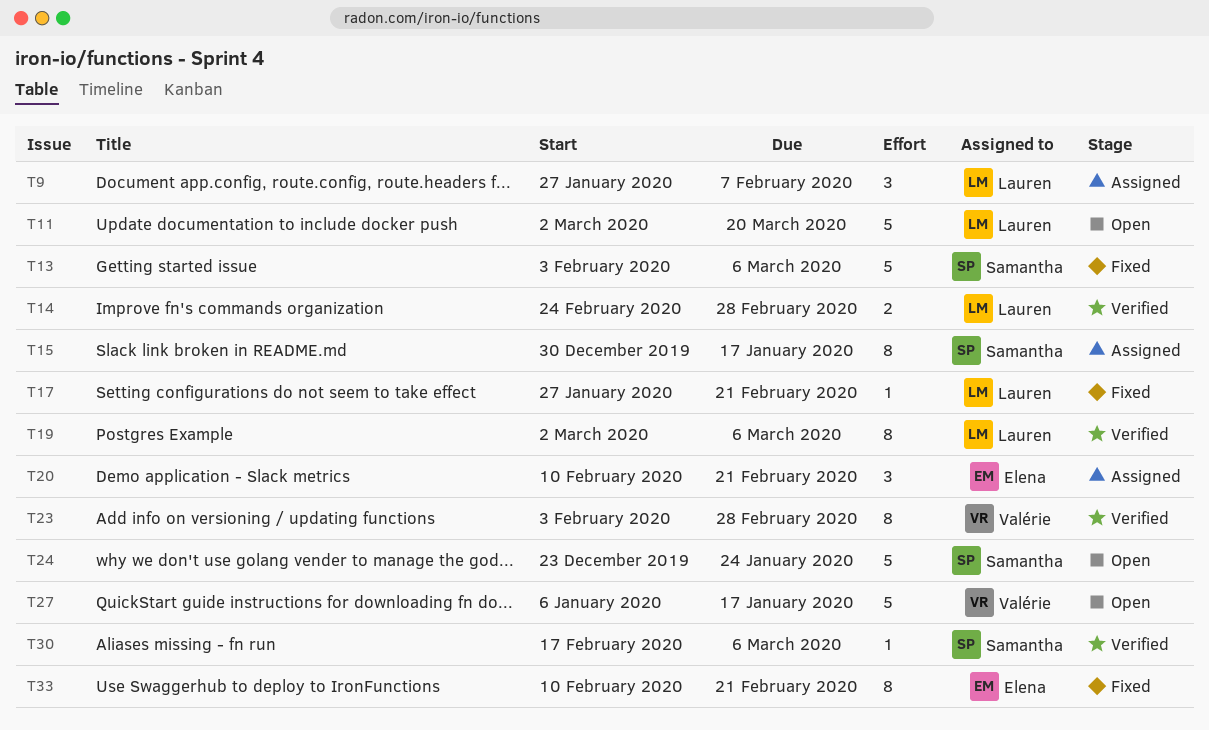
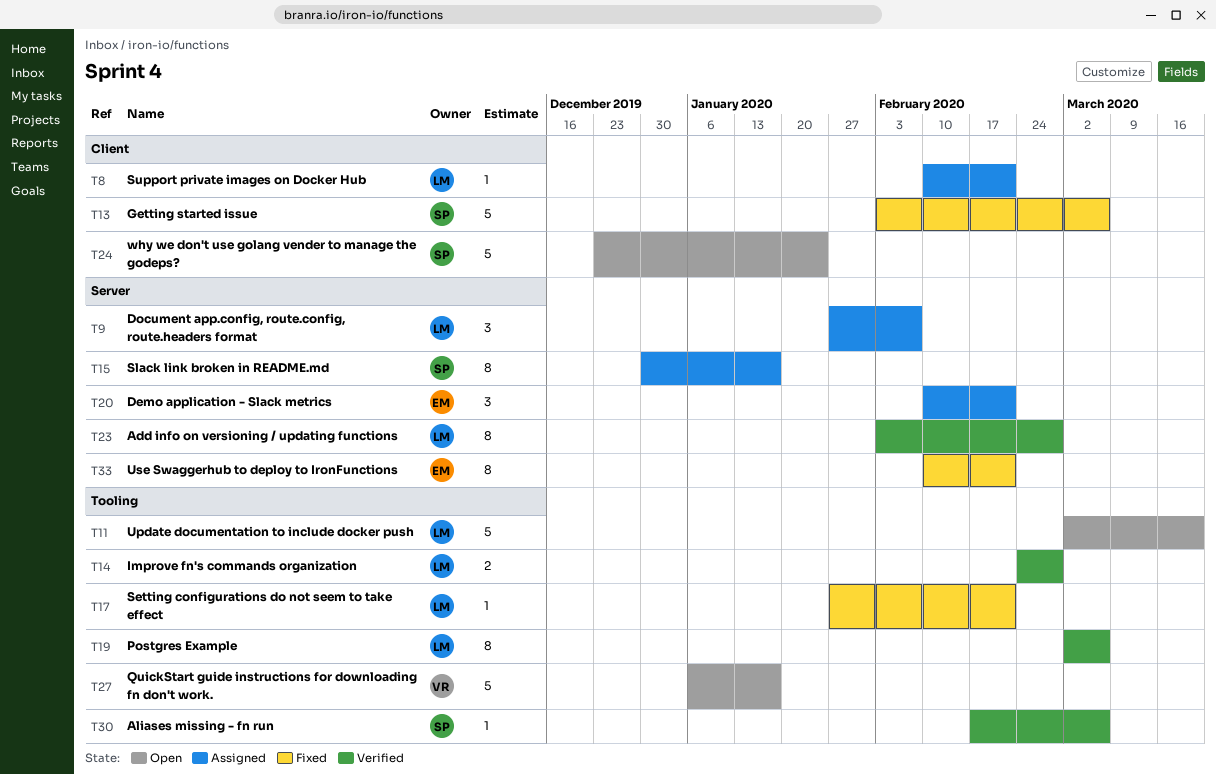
T8: none -> present
T23, owner: Valérie -> Lauren

